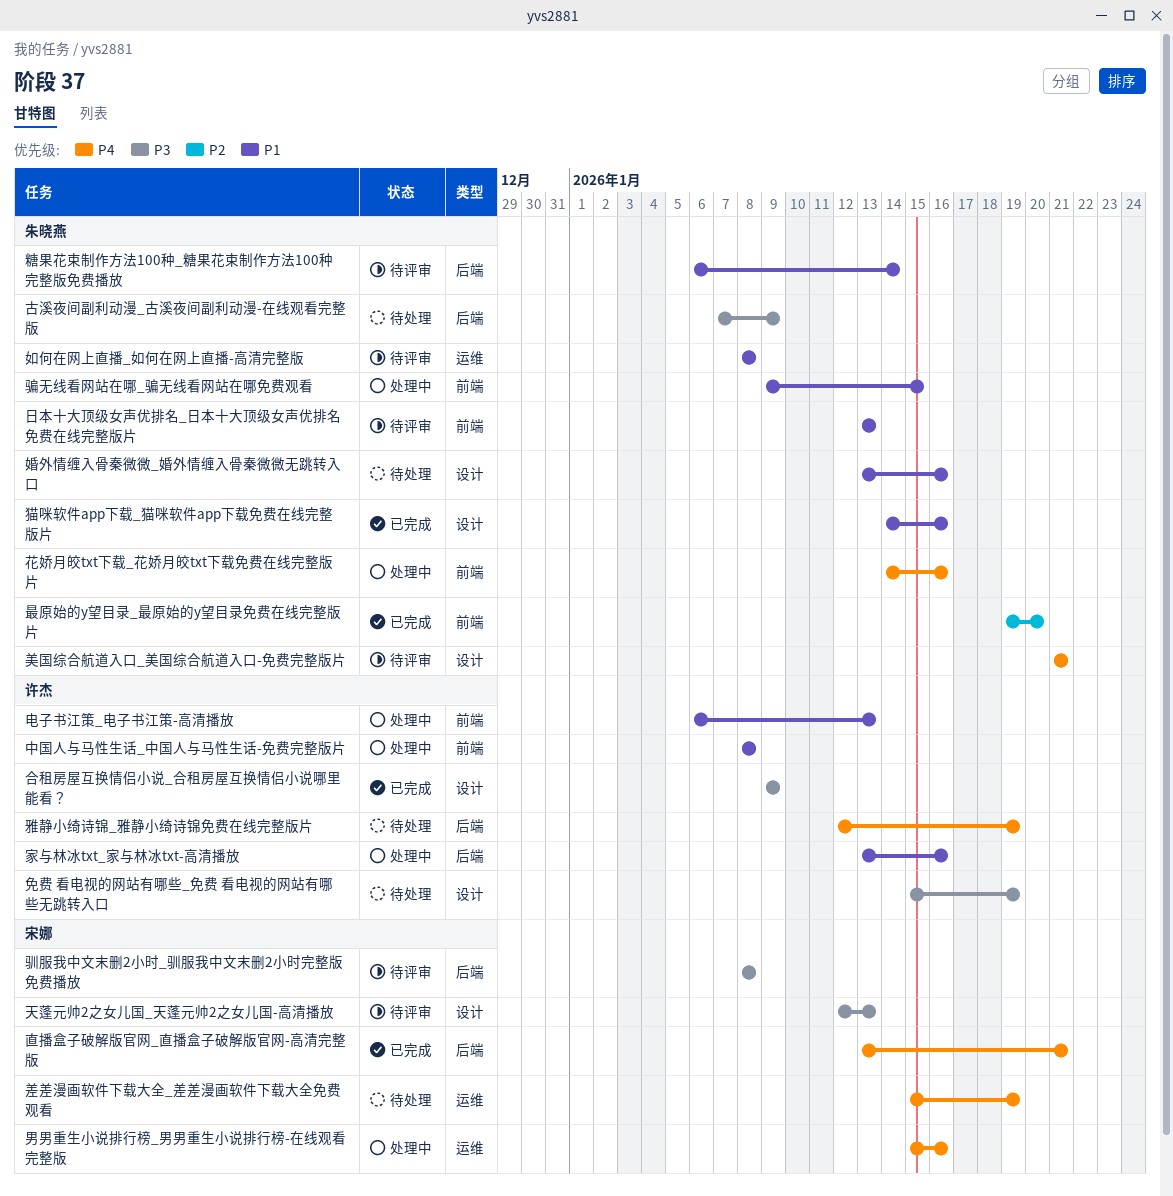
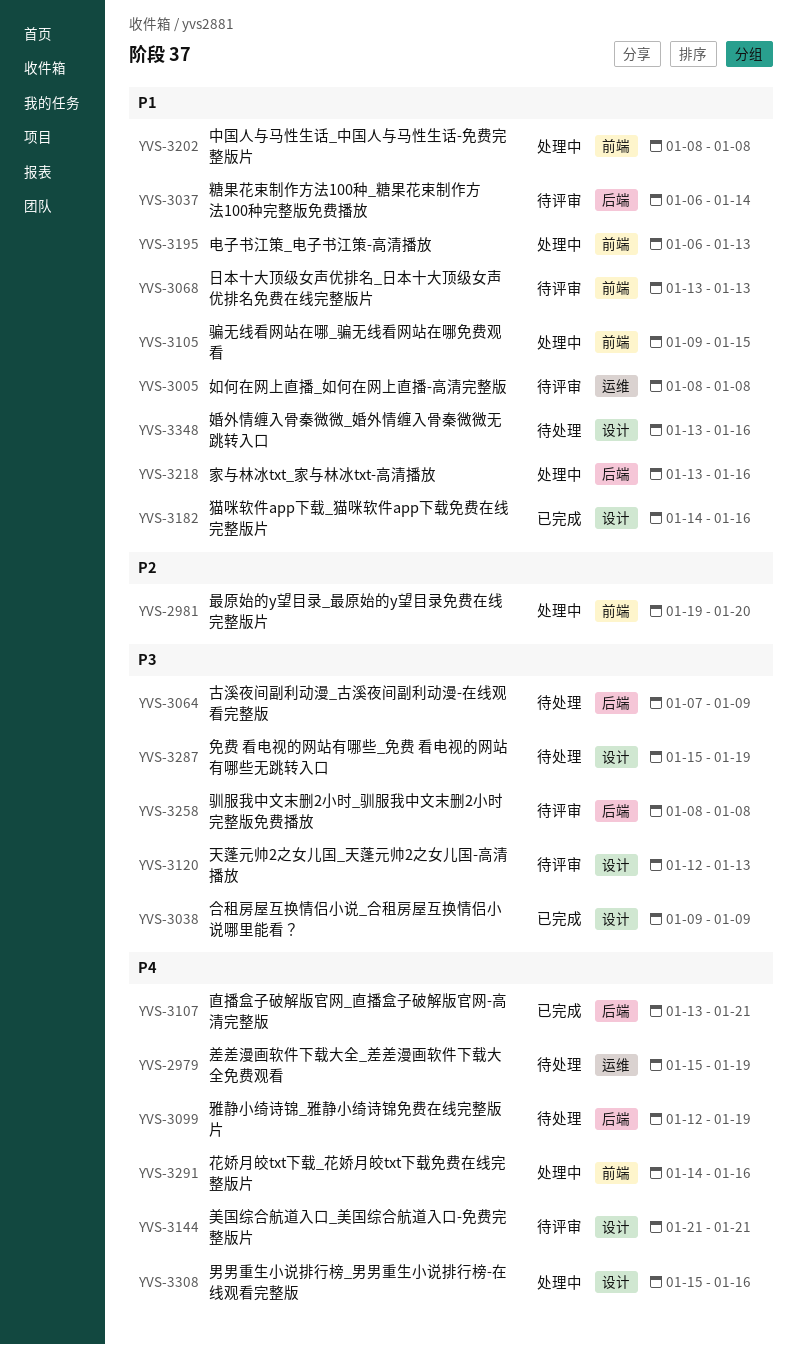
最原始的y望目录_最原始的y望目录免费在线完整版片, status: 已完成 -> 处理中
男男重生小说排行榜_男男重生小说排行榜-在线观看完整版, label: 运维 -> 设计

